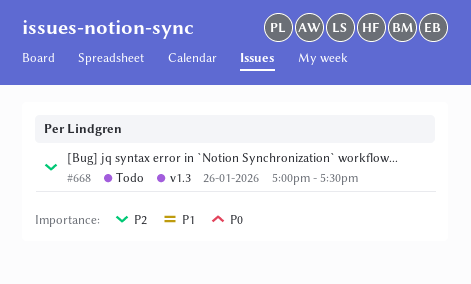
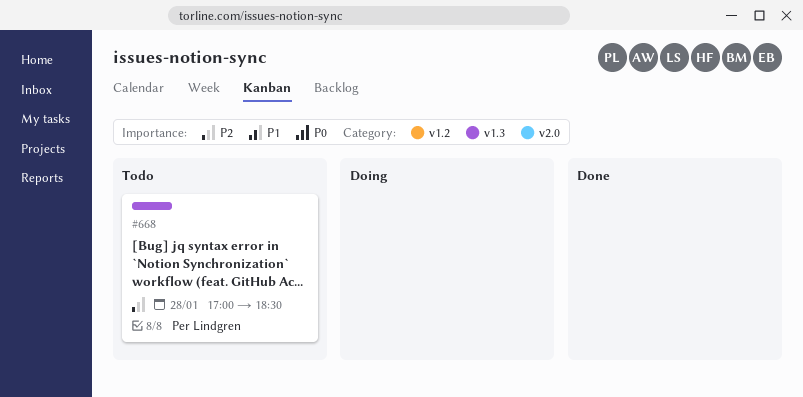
#668, day: Jan 26 -> Jan 28
#668, ends: 17:30 -> 18:30

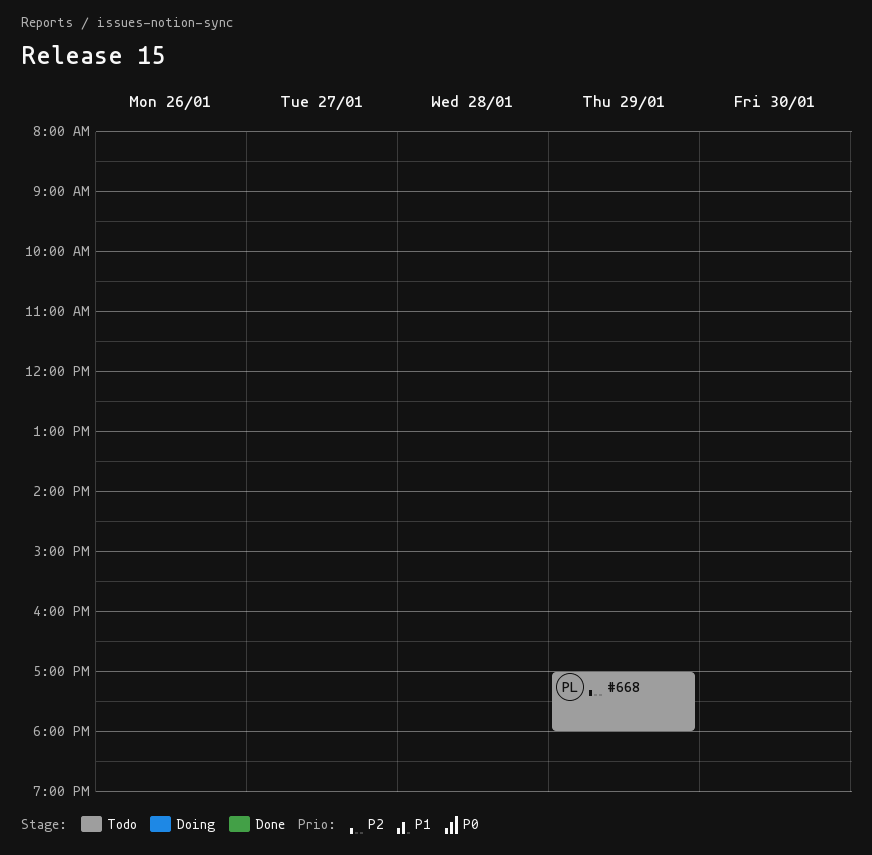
#668, day: Jan 28 -> Jan 29
#668, ends: 18:30 -> 18:00

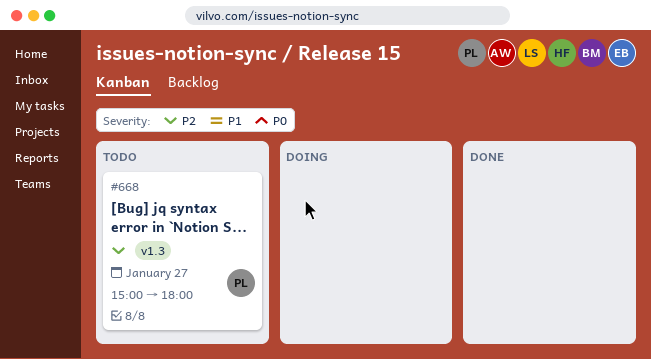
#668, day: Jan 29 -> Jan 27
#668, begins: 17:00 -> 15:00

